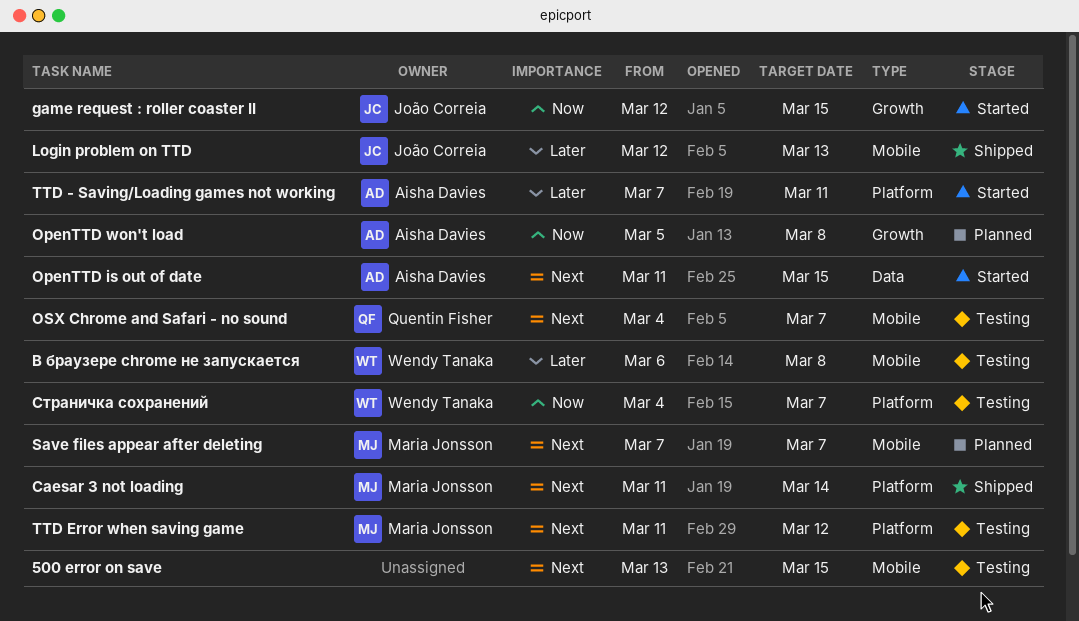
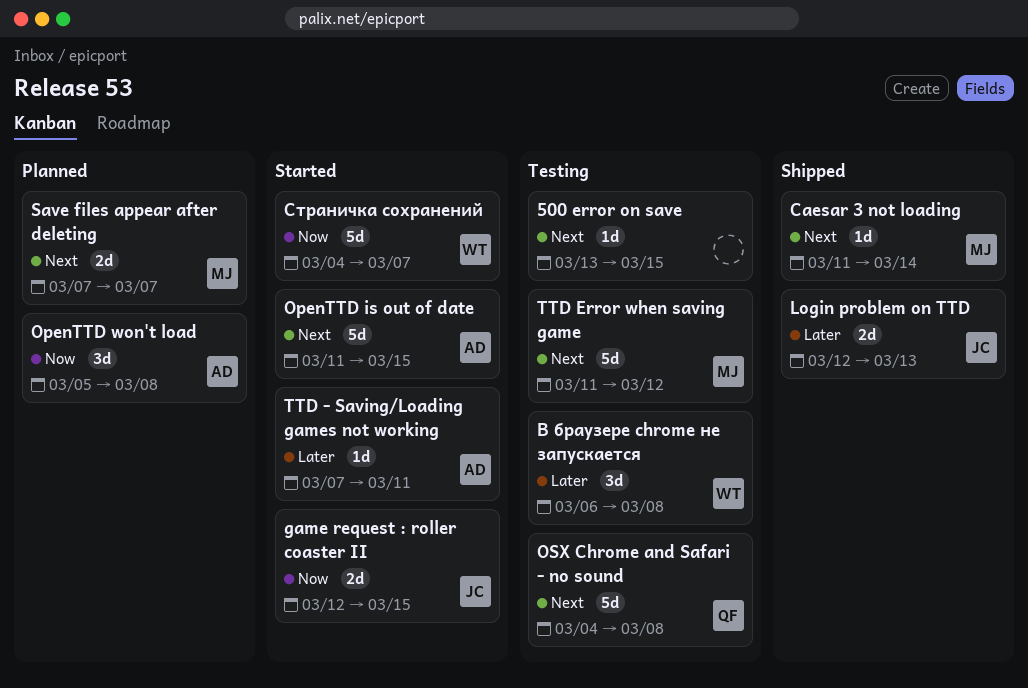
OSX Chrome and Safari - no sound, due: Mar 7 -> Mar 8
Страничка сохранений, status: Testing -> Started

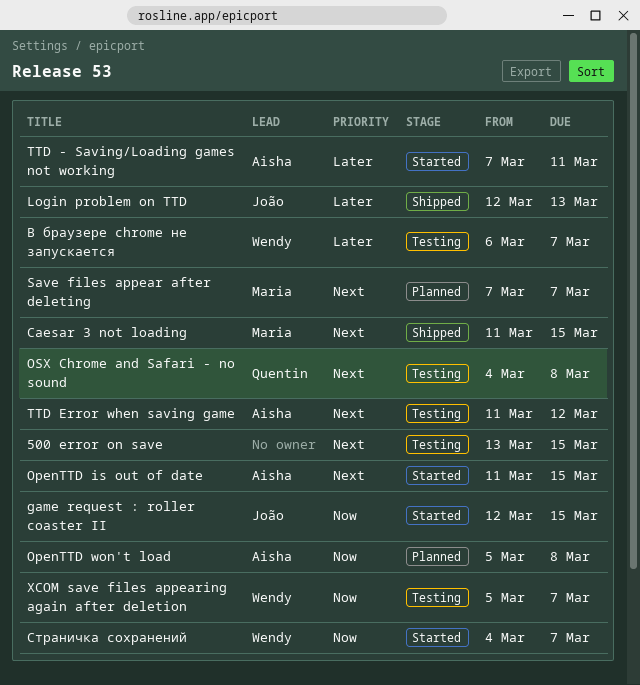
Caesar 3 not loading, due: Mar 14 -> Mar 15
TTD Error when saving game, owner: Maria -> Aisha
XCOM save files appearing again after deletion: none -> present
В браузере chrome не запускается, due: Mar 8 -> Mar 7

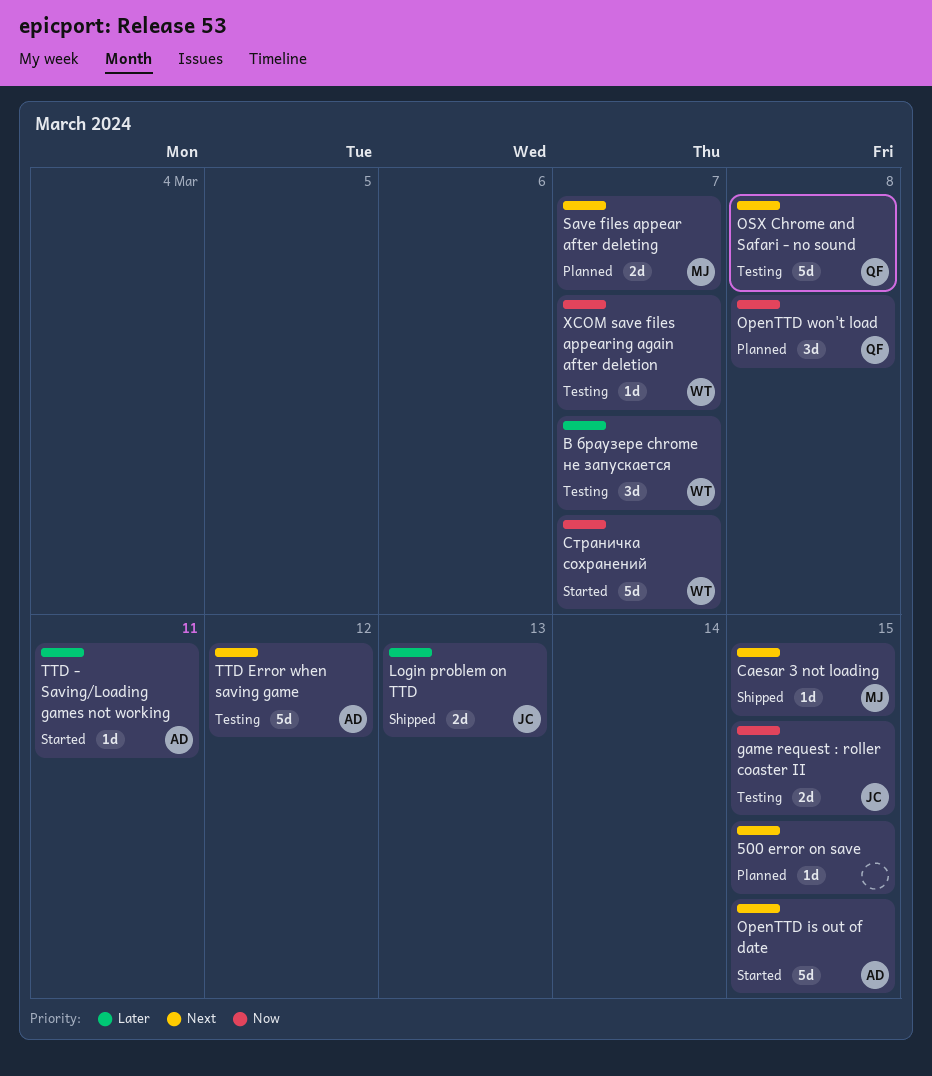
500 error on save, status: Testing -> Planned
game request : roller coaster II, status: Started -> Testing
OpenTTD won't load, owner: Aisha -> Quentin

